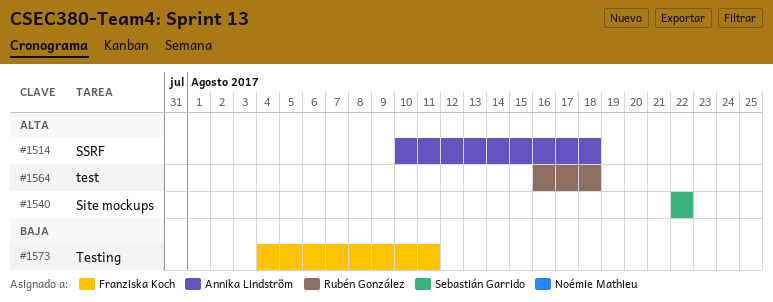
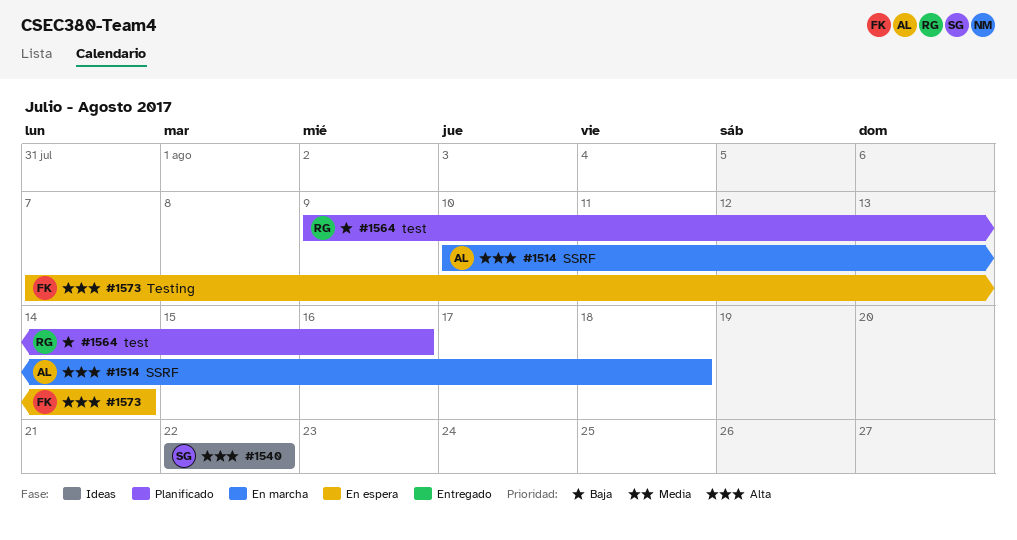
#1564, priority: Alta -> Baja
#1564, start: Aug 16 -> Aug 9
#1564, due: Aug 18 -> Aug 16
#1573, priority: Baja -> Alta
#1573, start: Aug 4 -> Aug 7
#1573, due: Aug 11 -> Aug 14

